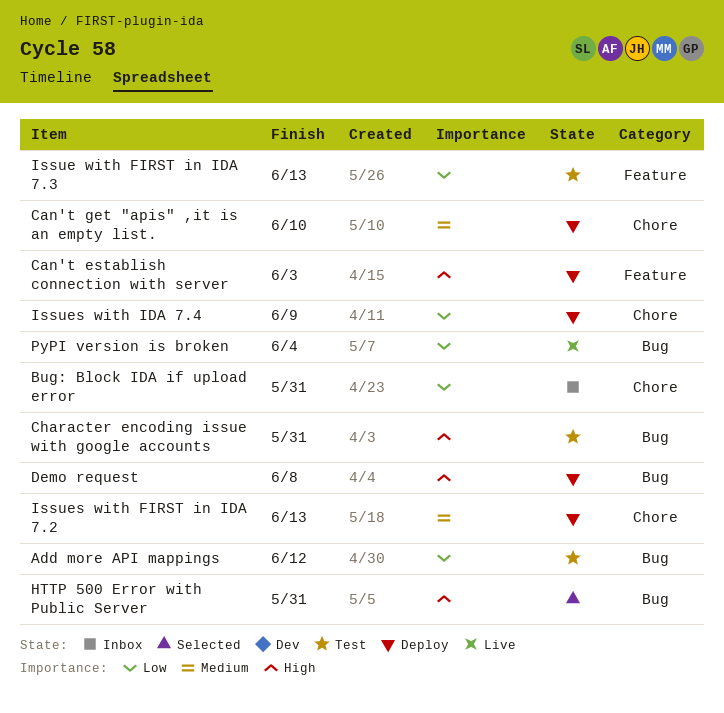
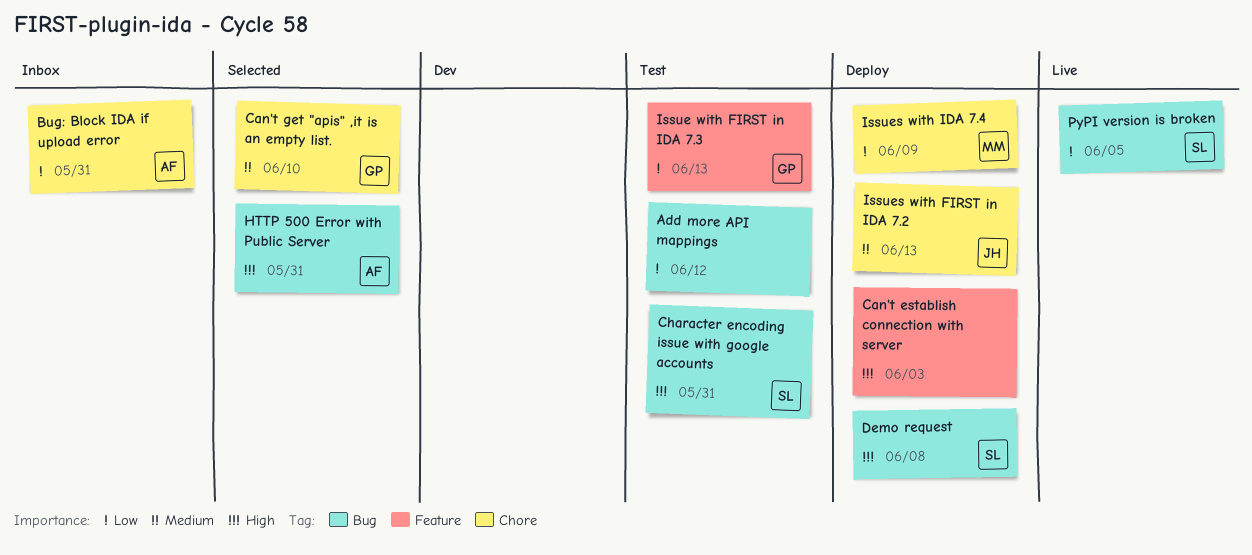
Can't get "apis" ,it is an empty list., status: Deploy -> Selected
PyPI version is broken, due: Jun 4 -> Jun 5

